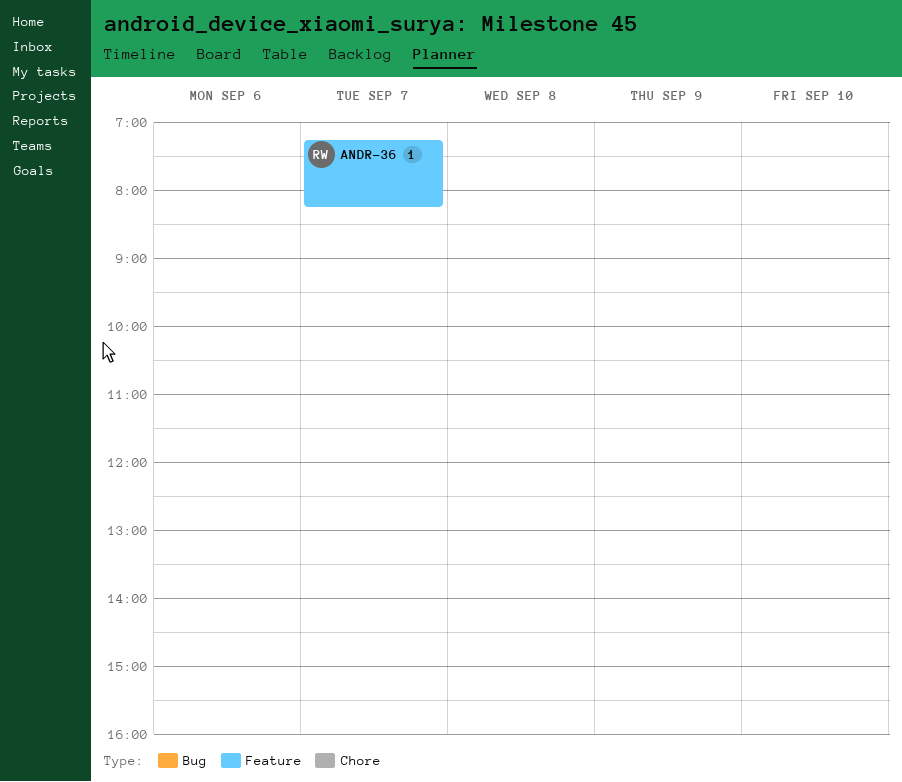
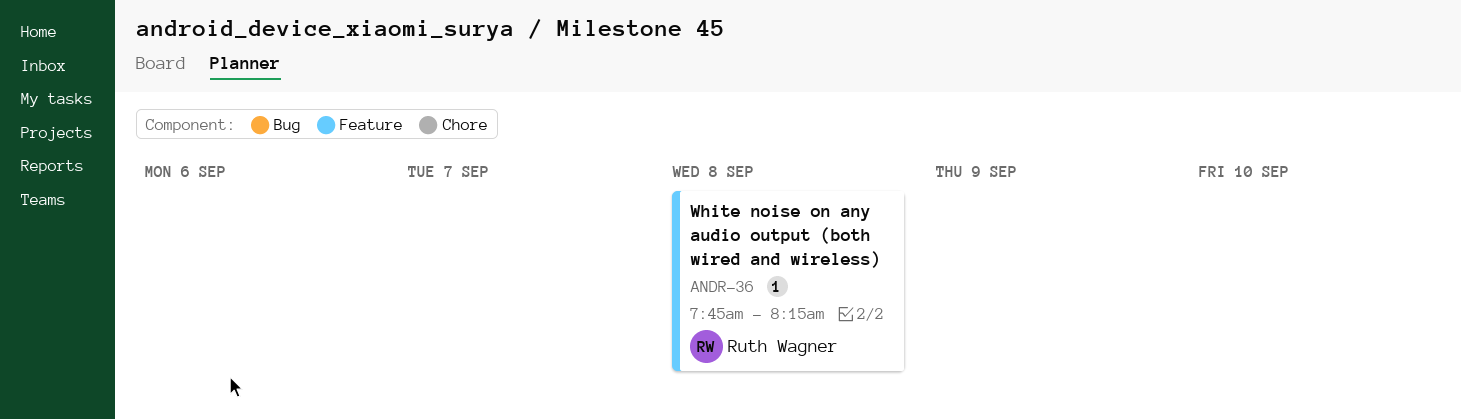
ANDR-36, day: Sep 7 -> Sep 8
ANDR-36, begins: 07:15 -> 07:45

